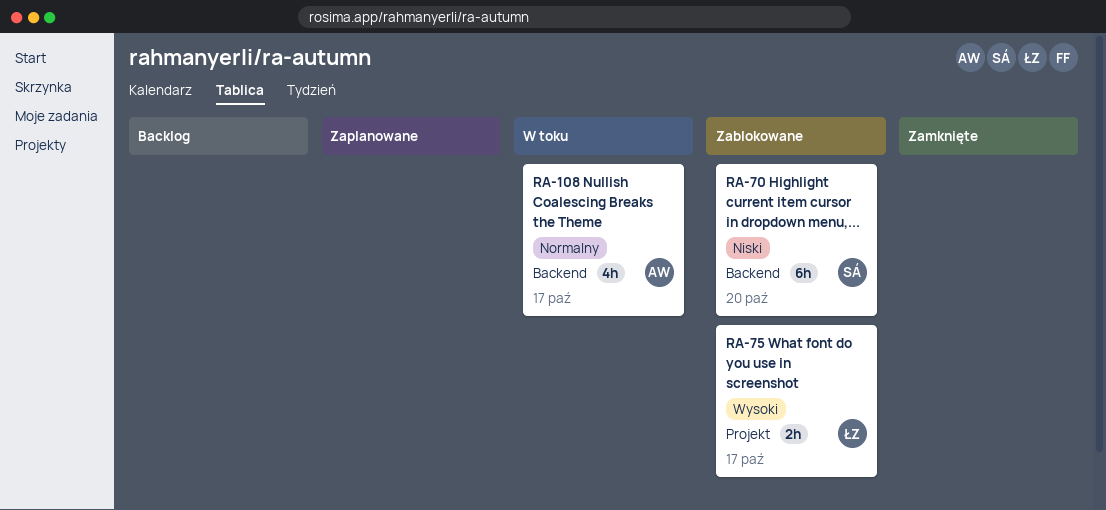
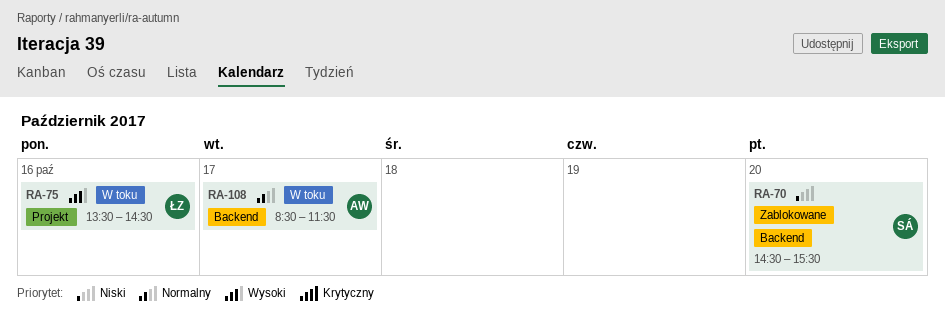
RA-75, status: Zablokowane -> W toku
RA-75, day: Oct 17 -> Oct 16

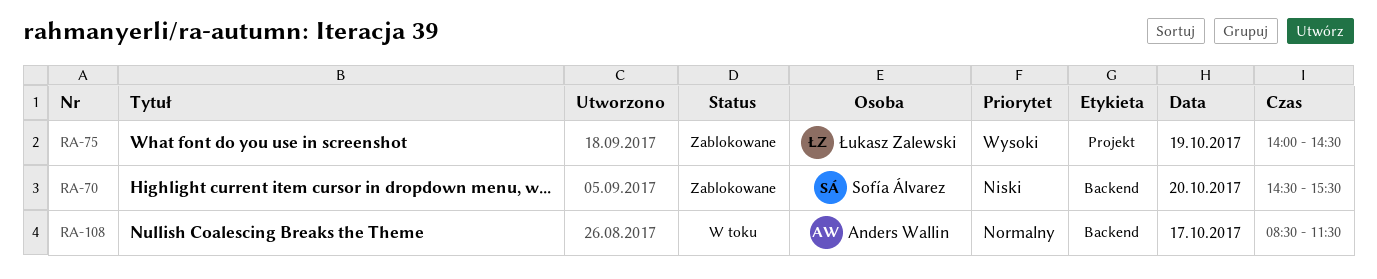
RA-75, status: W toku -> Zablokowane
RA-75, day: Oct 16 -> Oct 19
RA-75, begins: 13:30 -> 14:00

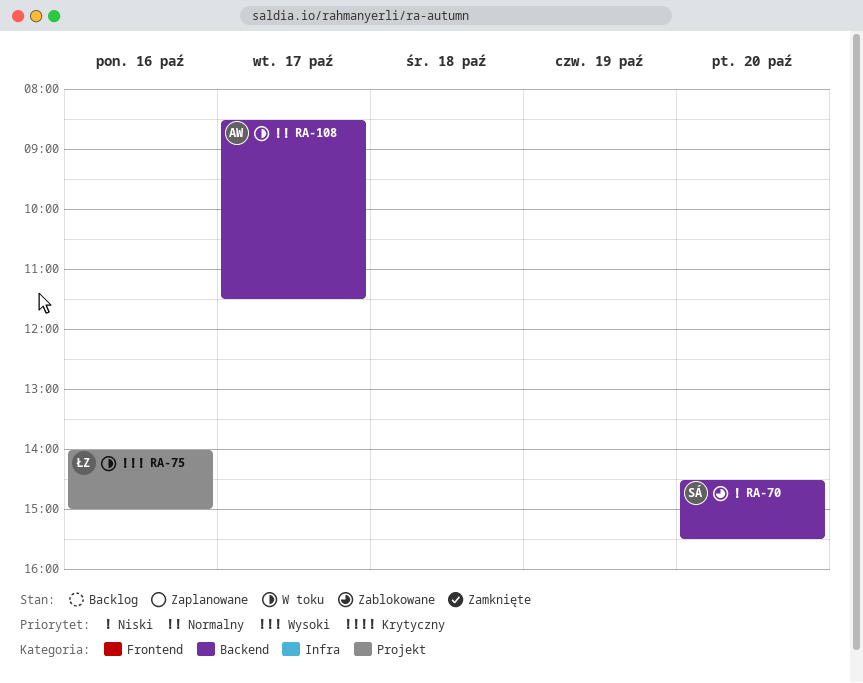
RA-75, status: Zablokowane -> W toku
RA-75, day: Oct 19 -> Oct 16
RA-75, ends: 14:30 -> 15:00

